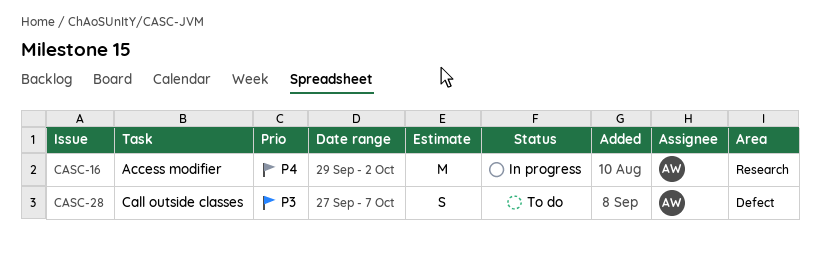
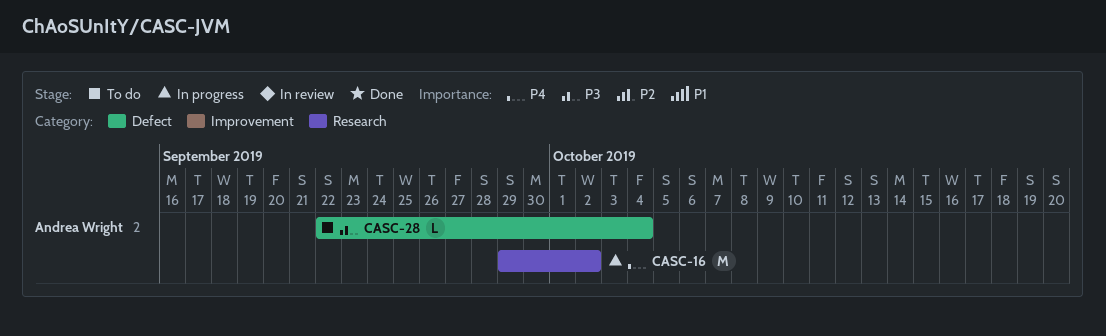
CASC-28, estimate: S -> L
CASC-28, start: Sep 27 -> Sep 22
CASC-28, due: Oct 7 -> Oct 4

